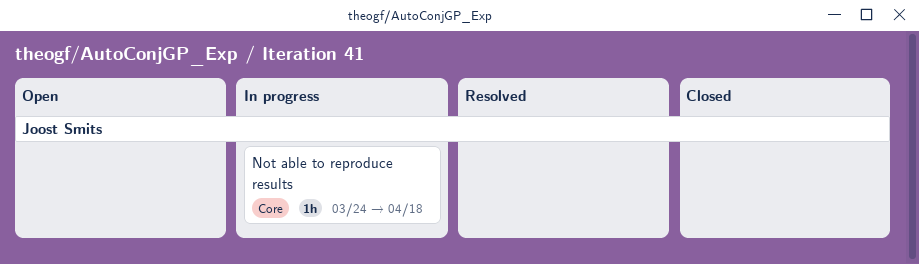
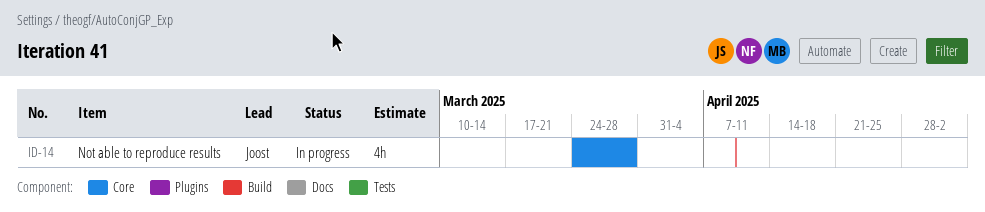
Not able to reproduce results, estimate: 1h -> 4h
Not able to reproduce results, due: Apr 18 -> Mar 28

